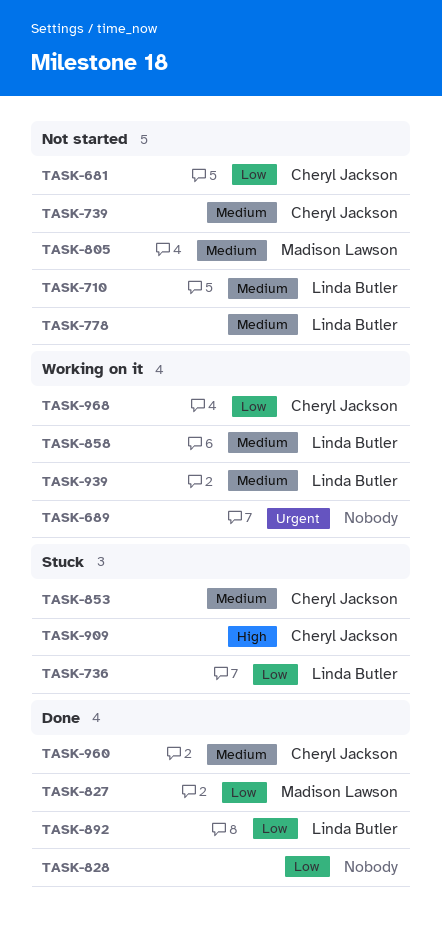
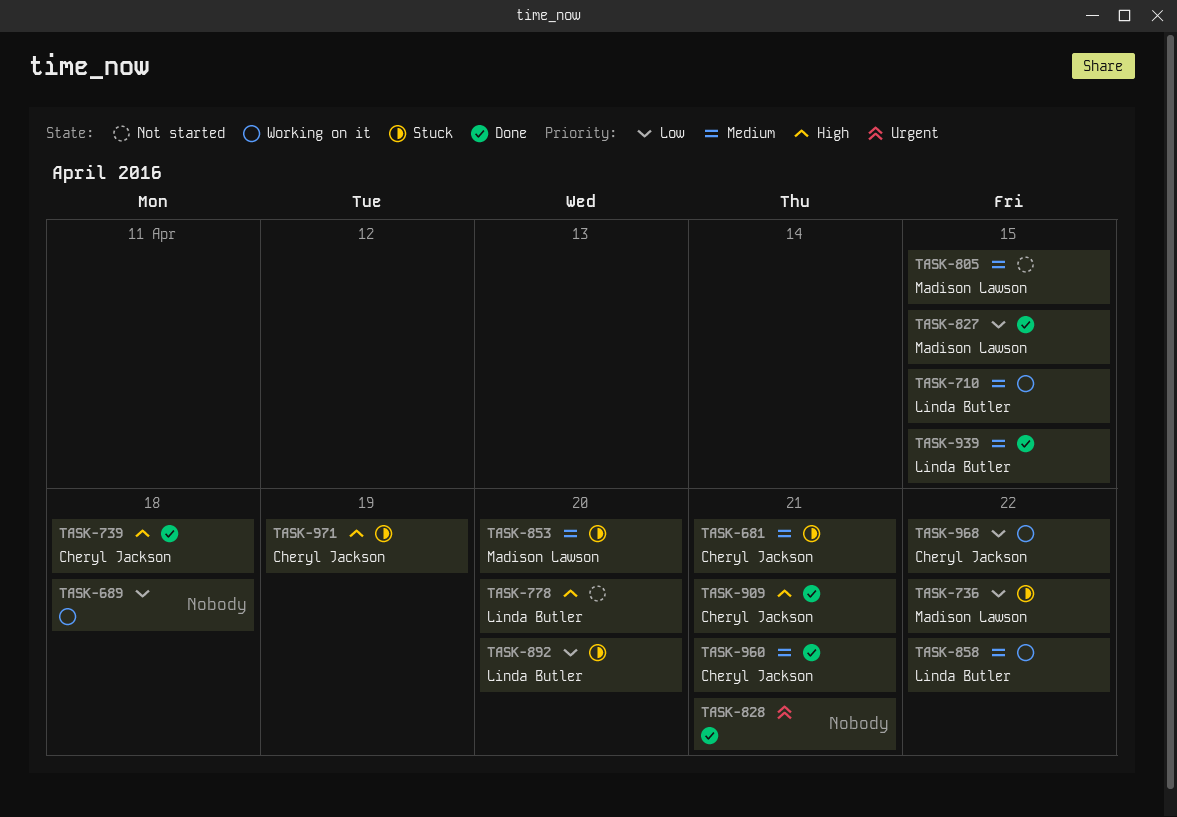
TASK-681, status: Not started -> Stuck
TASK-681, priority: Low -> Medium
TASK-689, priority: Urgent -> Low
TASK-710, status: Not started -> Working on it
TASK-736, owner: Linda Butler -> Madison Lawson
TASK-739, status: Not started -> Done
TASK-739, priority: Medium -> High
TASK-778, priority: Medium -> High
TASK-828, priority: Low -> Urgent
TASK-853, owner: Cheryl Jackson -> Madison Lawson
TASK-892, status: Done -> Stuck
TASK-909, status: Stuck -> Done
TASK-939, status: Working on it -> Done
TASK-971: none -> present

